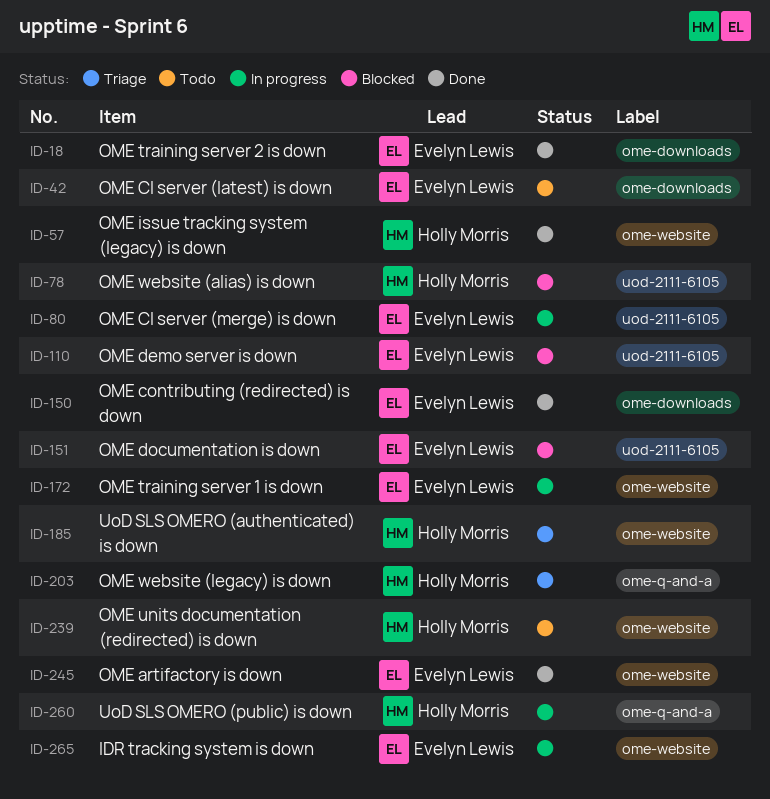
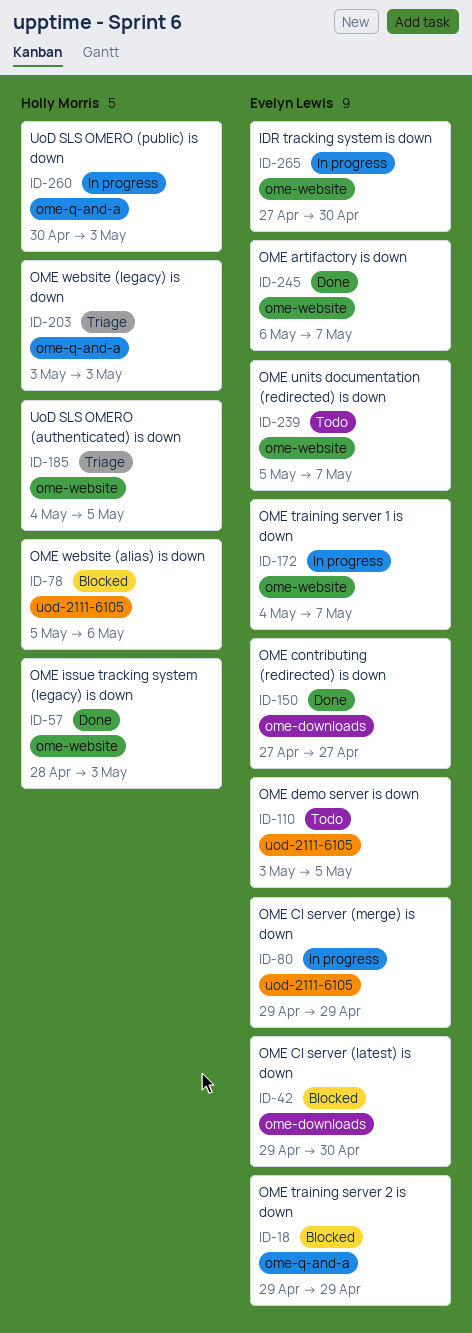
ID-18, status: Done -> Blocked
ID-18, label: ome-downloads -> ome-q-and-a
ID-42, status: Todo -> Blocked
ID-110, status: Blocked -> Todo
ID-151: present -> none
ID-239, owner: Holly Morris -> Evelyn Lewis

